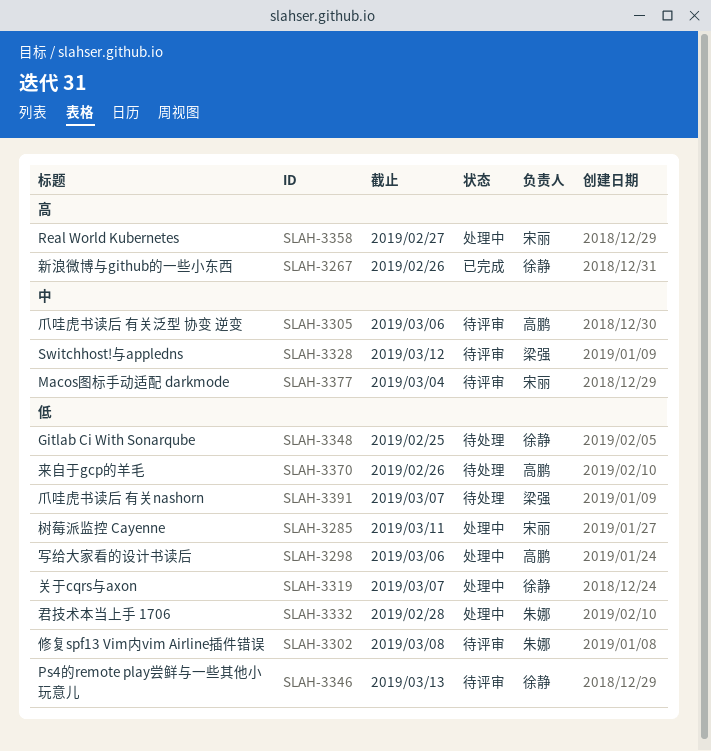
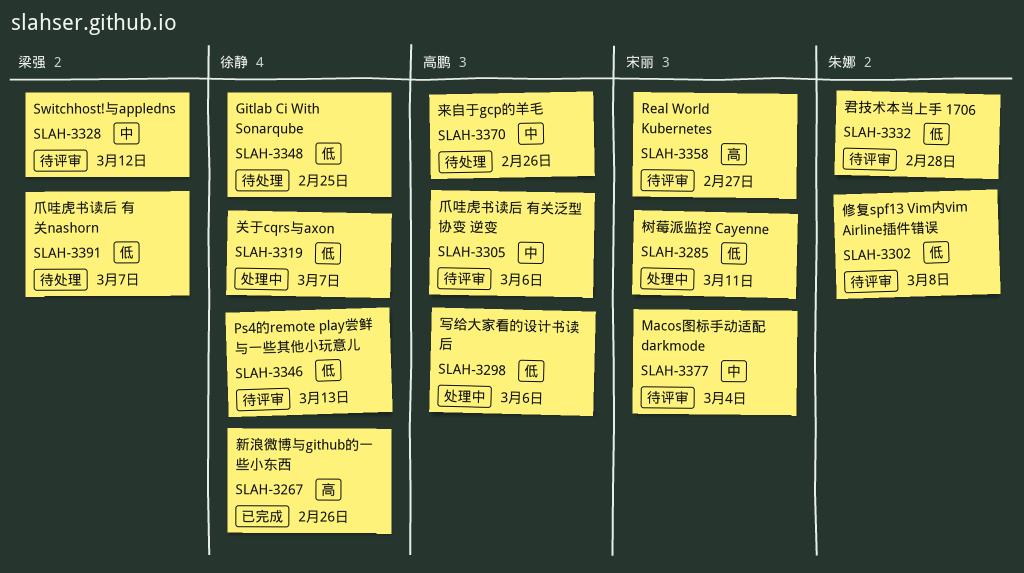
SLAH-3332, status: 处理中 -> 待评审
SLAH-3358, status: 处理中 -> 待评审
SLAH-3370, priority: 低 -> 中

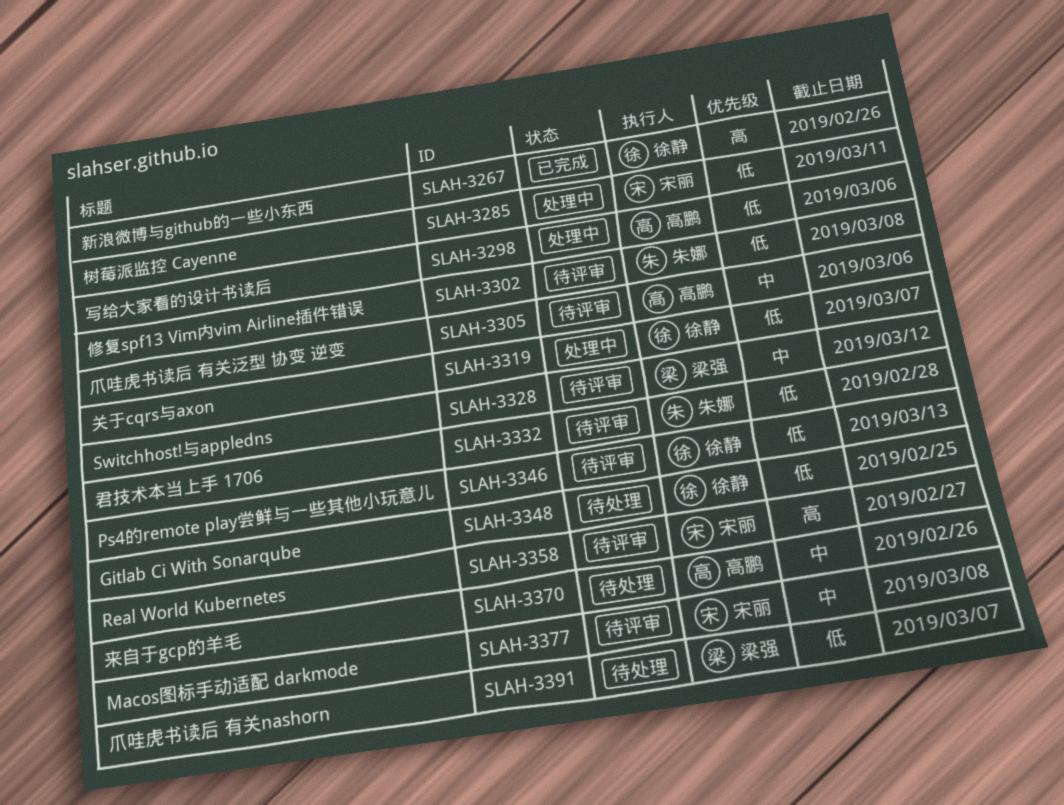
SLAH-3377, due: Mar 4 -> Mar 8

